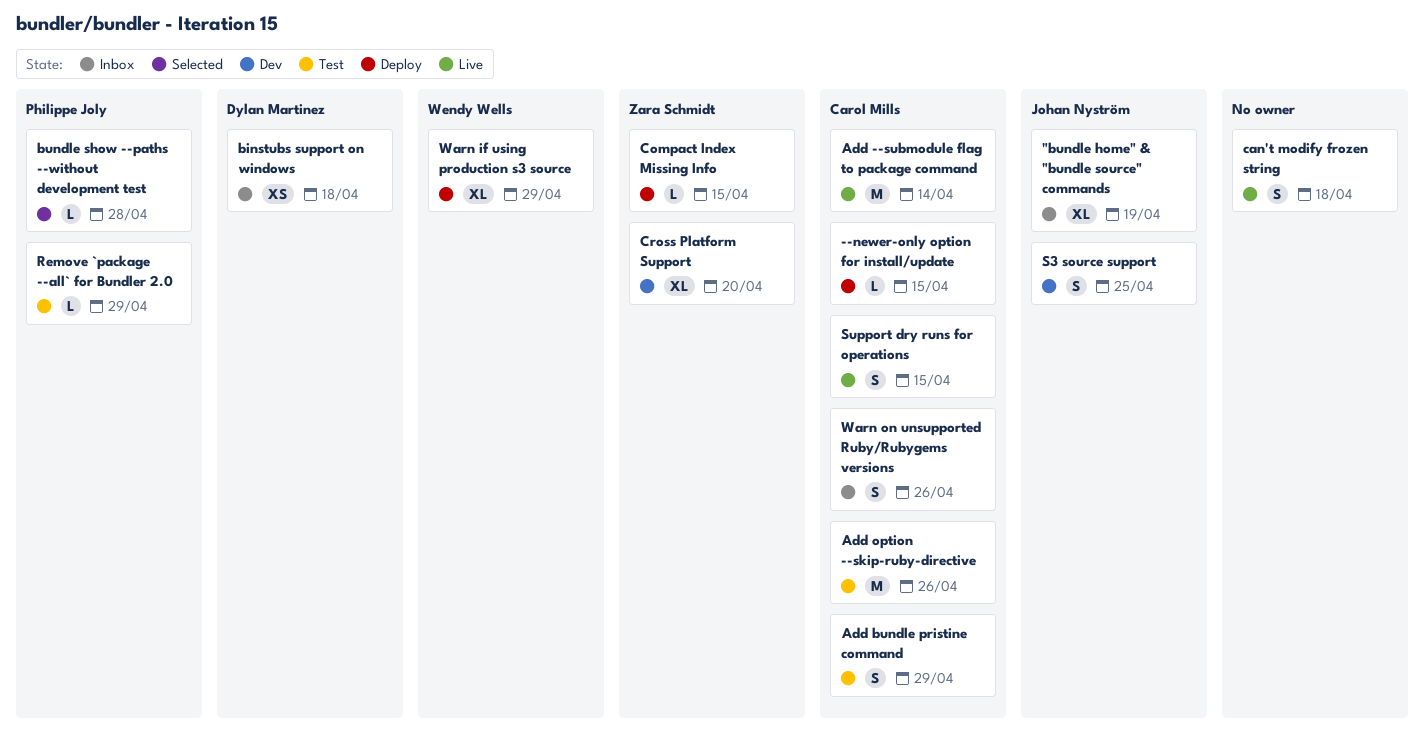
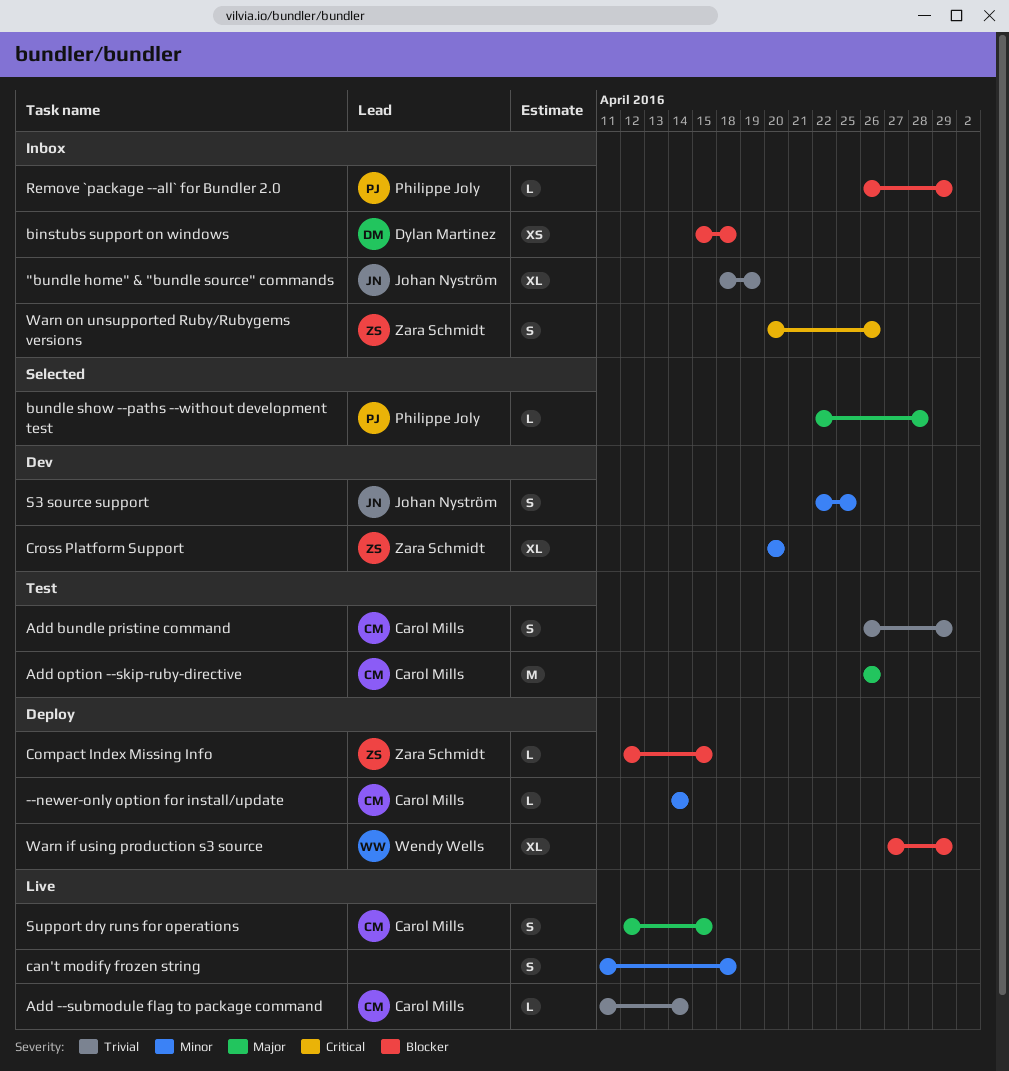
--newer-only option for install/update, due: Apr 15 -> Apr 14
Add --submodule flag to package command, estimate: M -> L
Remove `package --all` for Bundler 2.0, status: Test -> Inbox
Warn on unsupported Ruby/Rubygems versions, owner: Carol Mills -> Zara Schmidt

